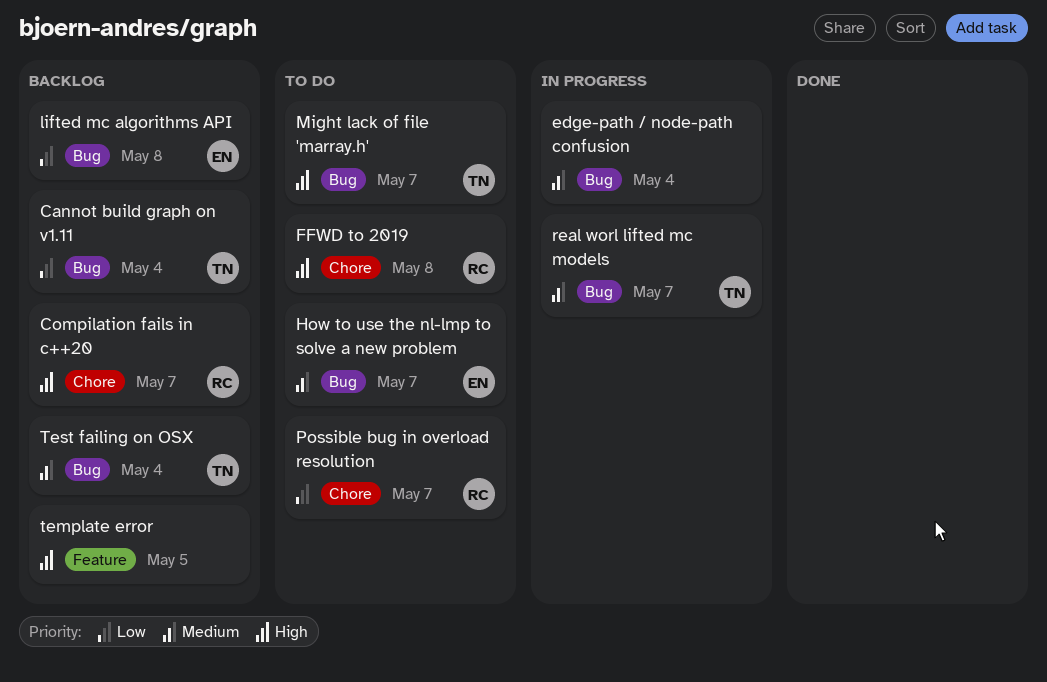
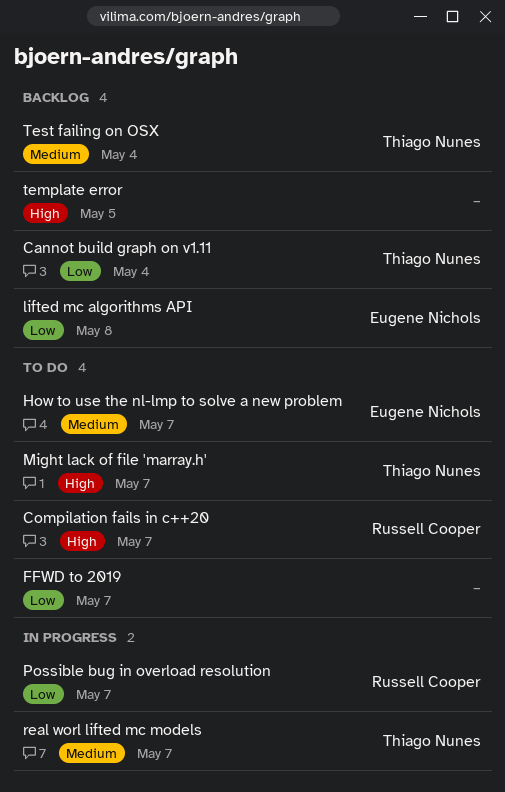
Compilation fails in c++20, status: Backlog -> To do
edge-path / node-path confusion: present -> none
FFWD to 2019, owner: Russell Cooper -> none
FFWD to 2019, priority: High -> Low
FFWD to 2019, due: May 8 -> May 7
Possible bug in overload resolution, status: To do -> In progress

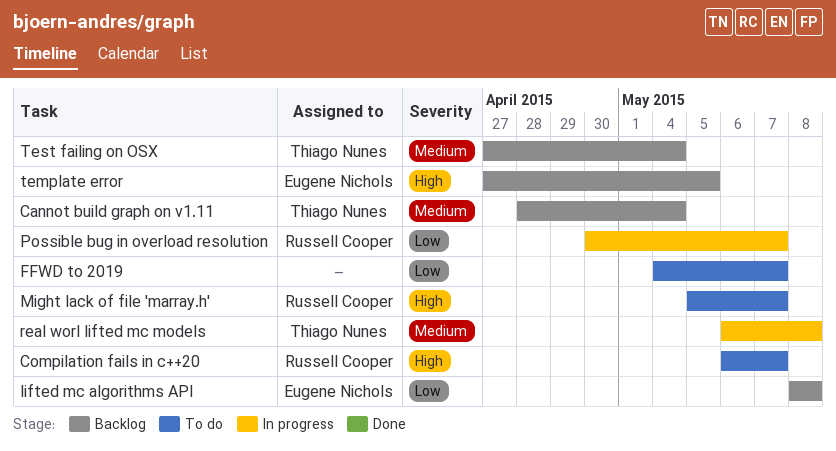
Cannot build graph on v1.11, priority: Low -> Medium
How to use the nl-lmp to solve a new problem: present -> none
Might lack of file 'marray.h', owner: Thiago Nunes -> Russell Cooper
real worl lifted mc models, due: May 7 -> May 8
template error, owner: none -> Eugene Nichols

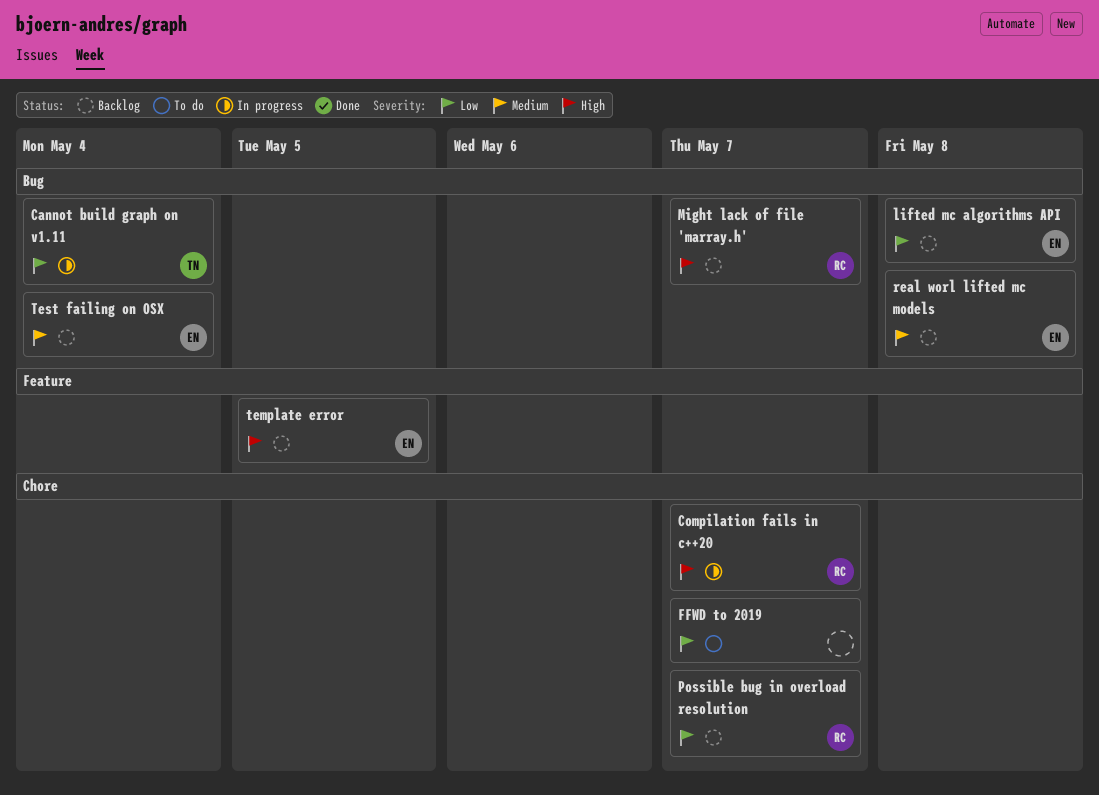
Cannot build graph on v1.11, status: Backlog -> In progress
Cannot build graph on v1.11, priority: Medium -> Low
Compilation fails in c++20, status: To do -> In progress
Might lack of file 'marray.h', status: To do -> Backlog
Possible bug in overload resolution, status: In progress -> Backlog
real worl lifted mc models, status: In progress -> Backlog
real worl lifted mc models, owner: Thiago Nunes -> Eugene Nichols
Test failing on OSX, owner: Thiago Nunes -> Eugene Nichols

